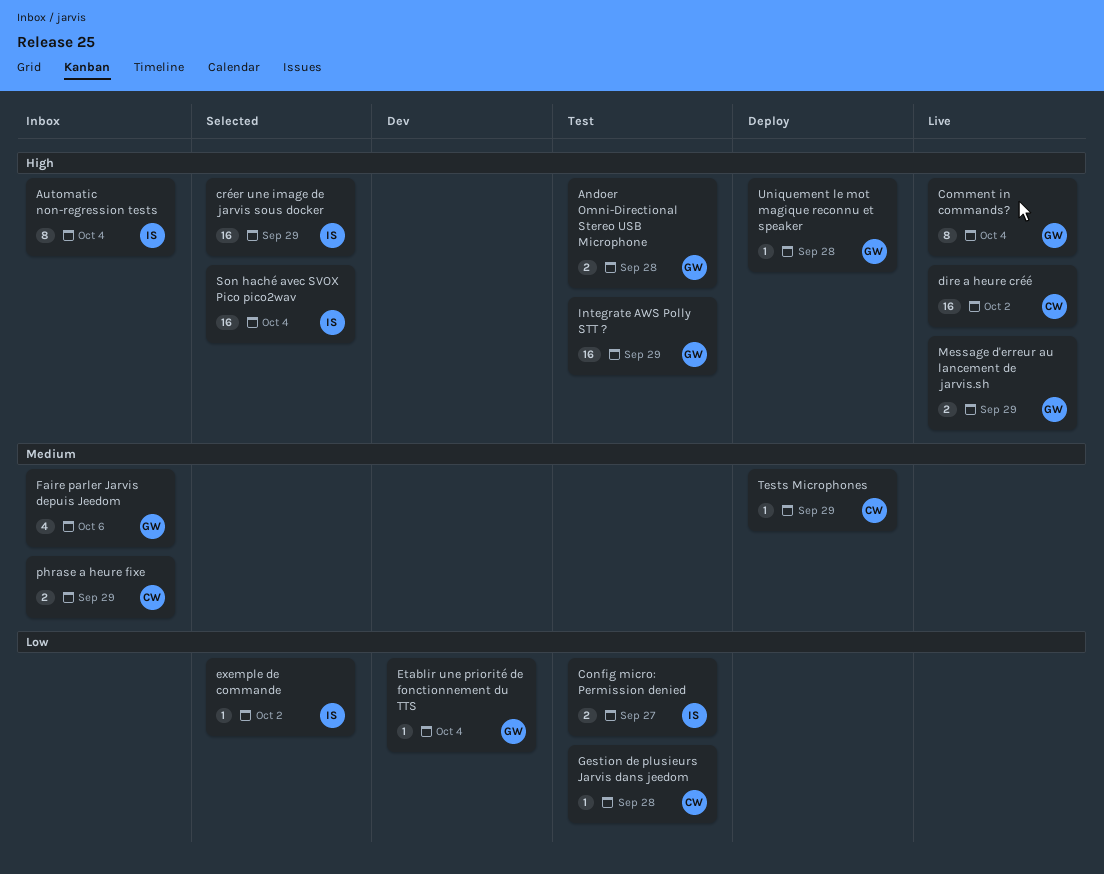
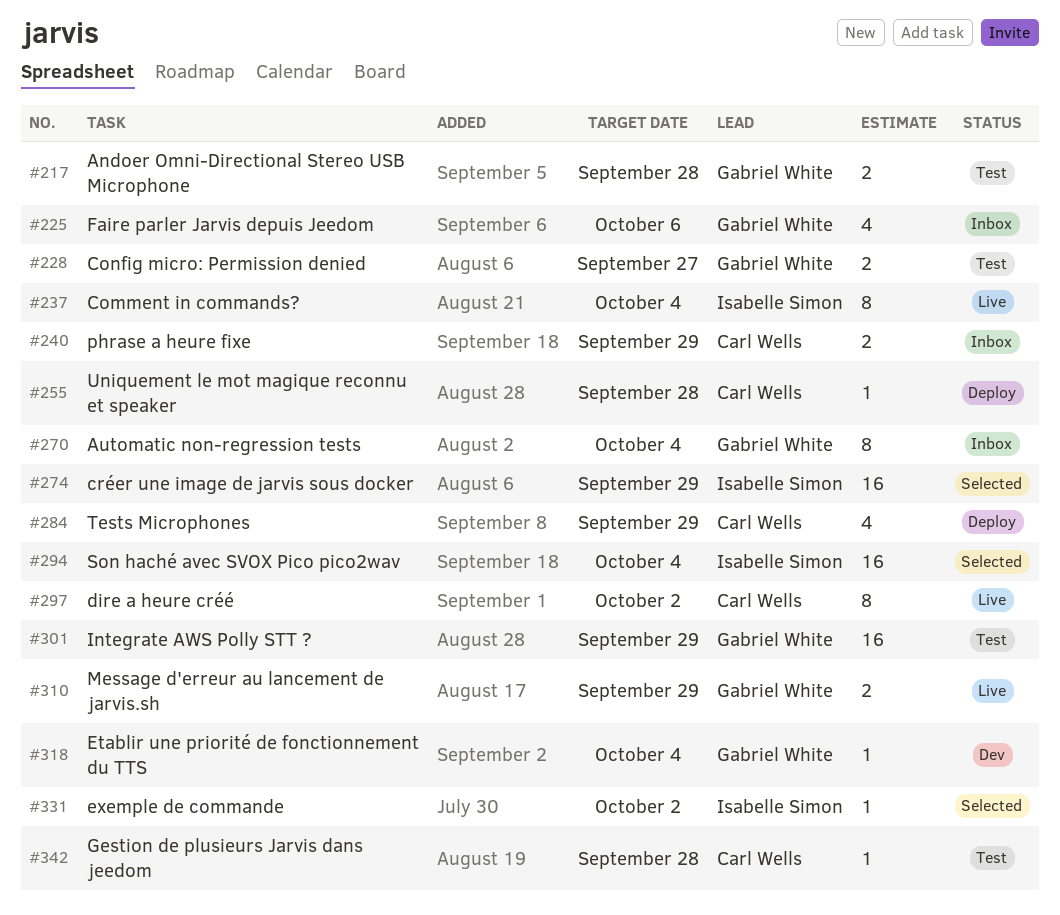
Automatic non-regression tests, owner: Isabelle Simon -> Gabriel White
Comment in commands?, owner: Gabriel White -> Isabelle Simon
Config micro: Permission denied, owner: Isabelle Simon -> Gabriel White
dire a heure créé, estimate: 16 -> 8
Tests Microphones, estimate: 1 -> 4
Uniquement le mot magique reconnu et speaker, owner: Gabriel White -> Carl Wells

